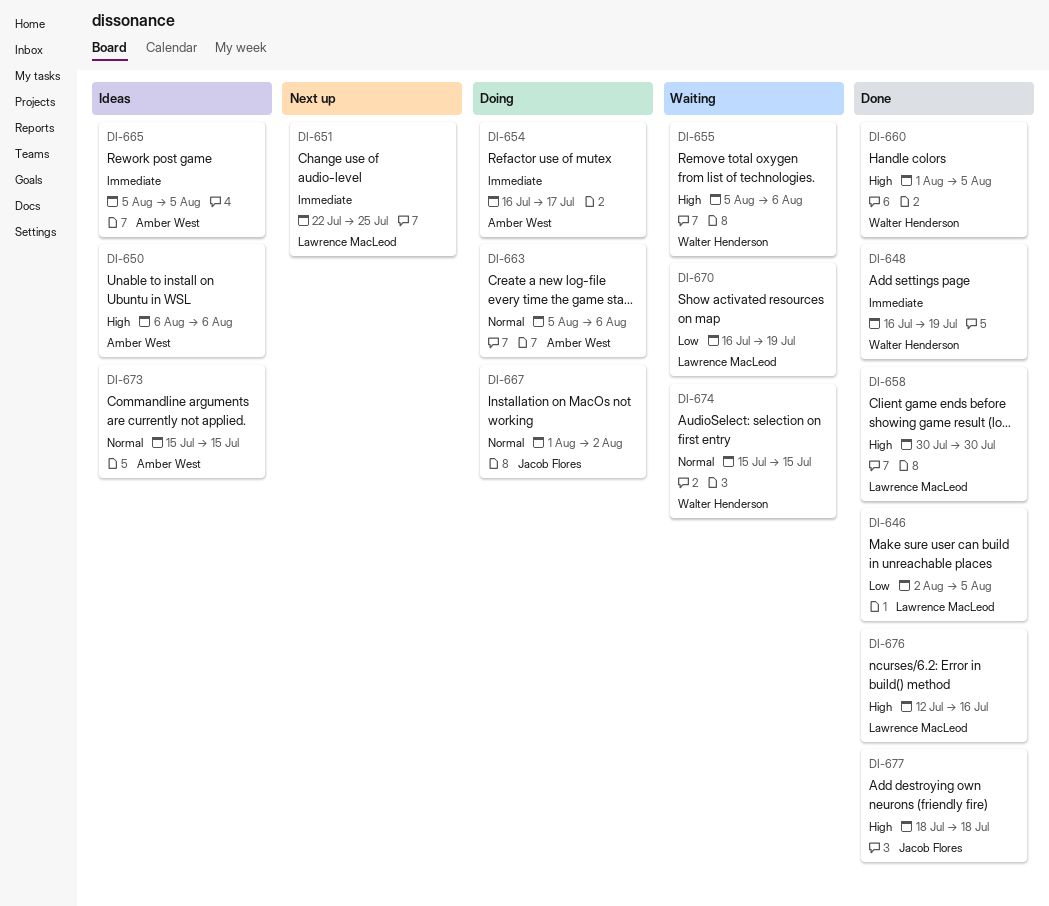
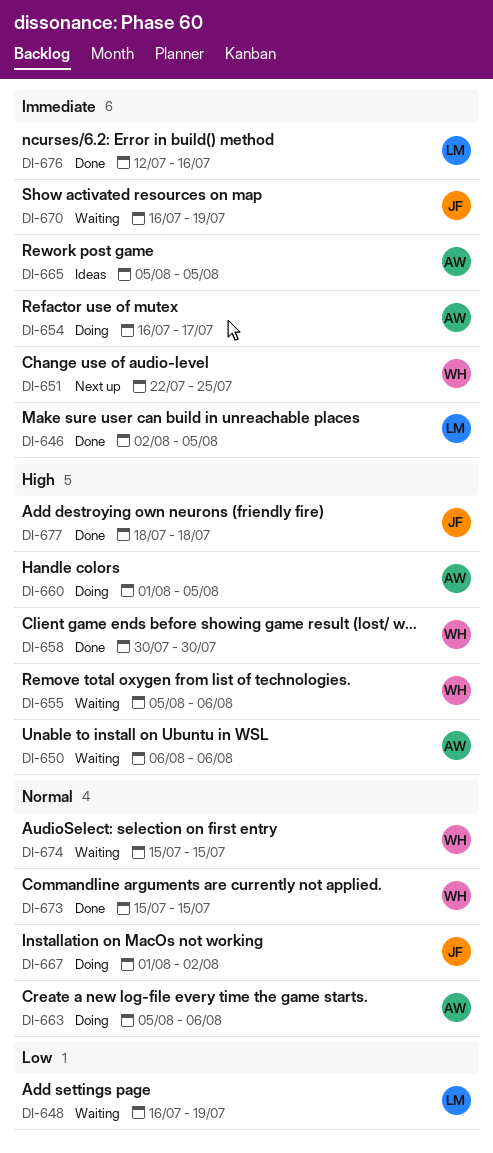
DI-646, priority: Low -> Immediate
DI-648, status: Done -> Waiting
DI-648, owner: Walter Henderson -> Lawrence MacLeod
DI-648, priority: Immediate -> Low
DI-650, status: Ideas -> Waiting
DI-651, owner: Lawrence MacLeod -> Walter Henderson
DI-658, owner: Lawrence MacLeod -> Walter Henderson
DI-660, status: Done -> Doing
DI-660, owner: Walter Henderson -> Amber West
DI-670, owner: Lawrence MacLeod -> Jacob Flores
DI-670, priority: Low -> Immediate
DI-673, status: Ideas -> Done
DI-673, owner: Amber West -> Walter Henderson
DI-676, priority: High -> Immediate

